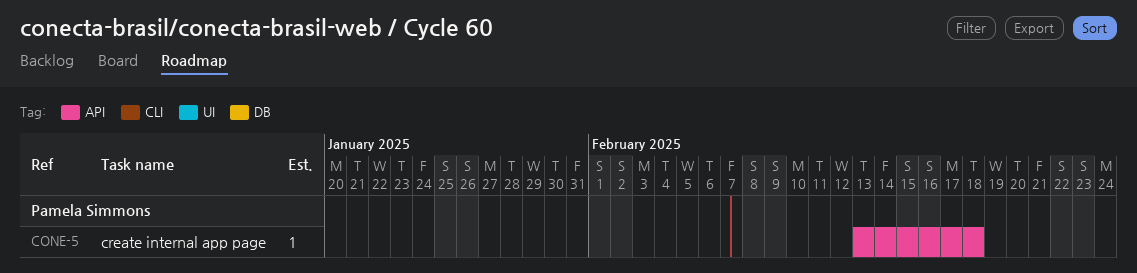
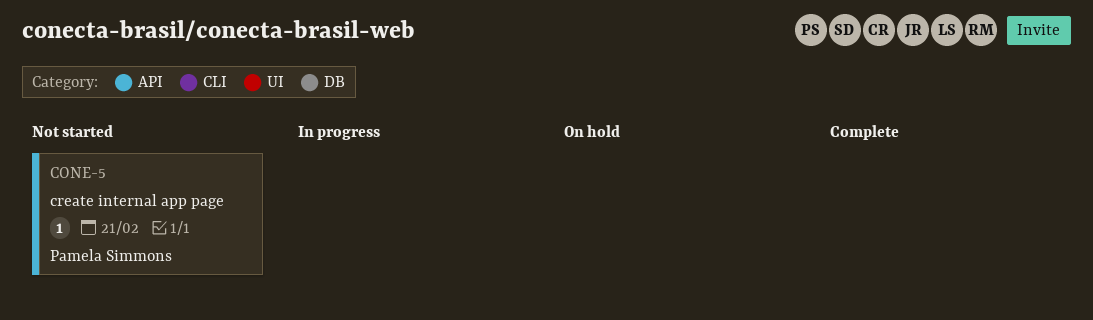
CONE-5, due: Feb 18 -> Feb 21

